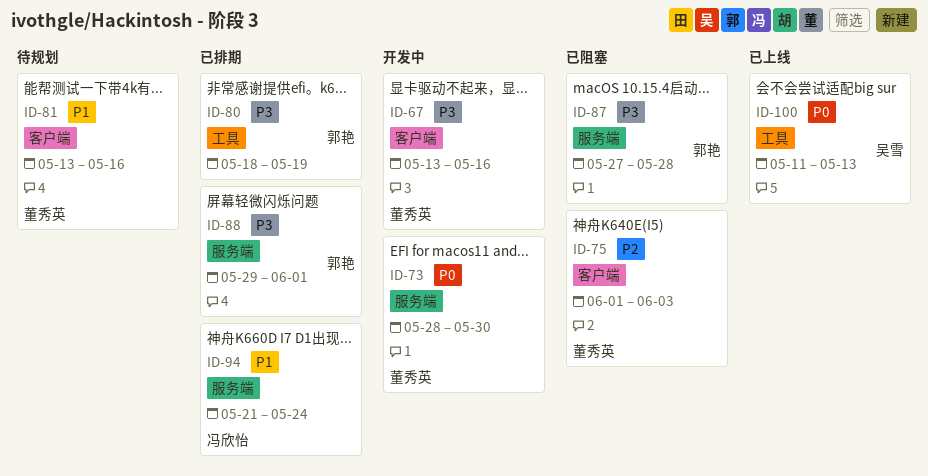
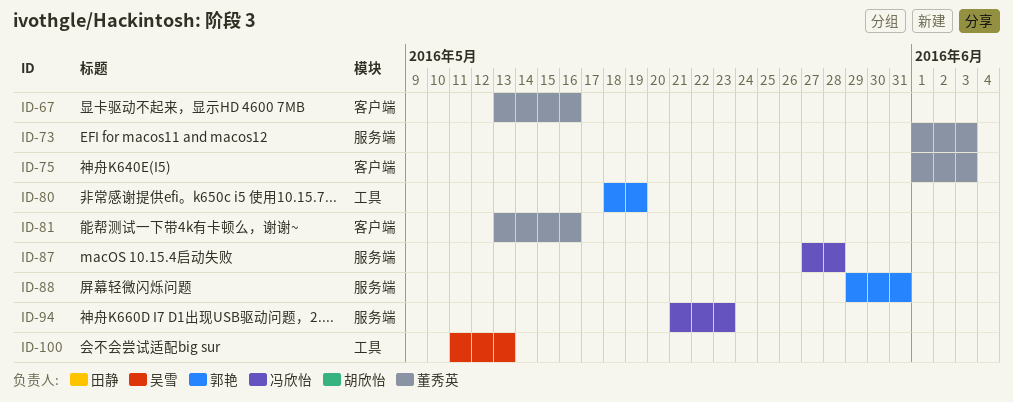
ID-73, start: May 28 -> Jun 1
ID-73, due: May 30 -> Jun 3
ID-87, owner: 郭艳 -> 冯欣怡
ID-88, due: Jun 1 -> May 31
ID-94, due: May 24 -> May 23

